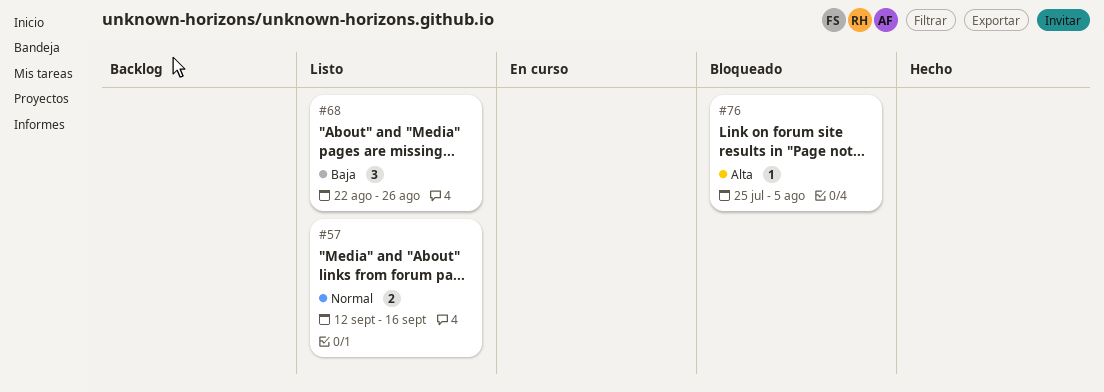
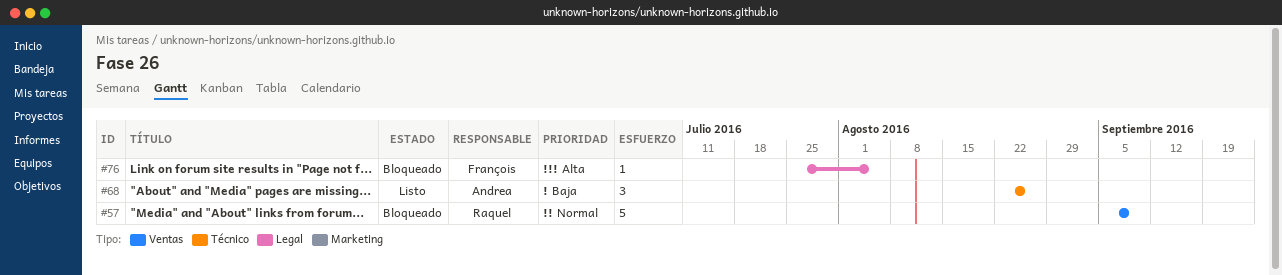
#57, status: Listo -> Bloqueado
#57, estimate: 2 -> 5
#57, start: Sep 12 -> Sep 5
#57, due: Sep 16 -> Sep 9

